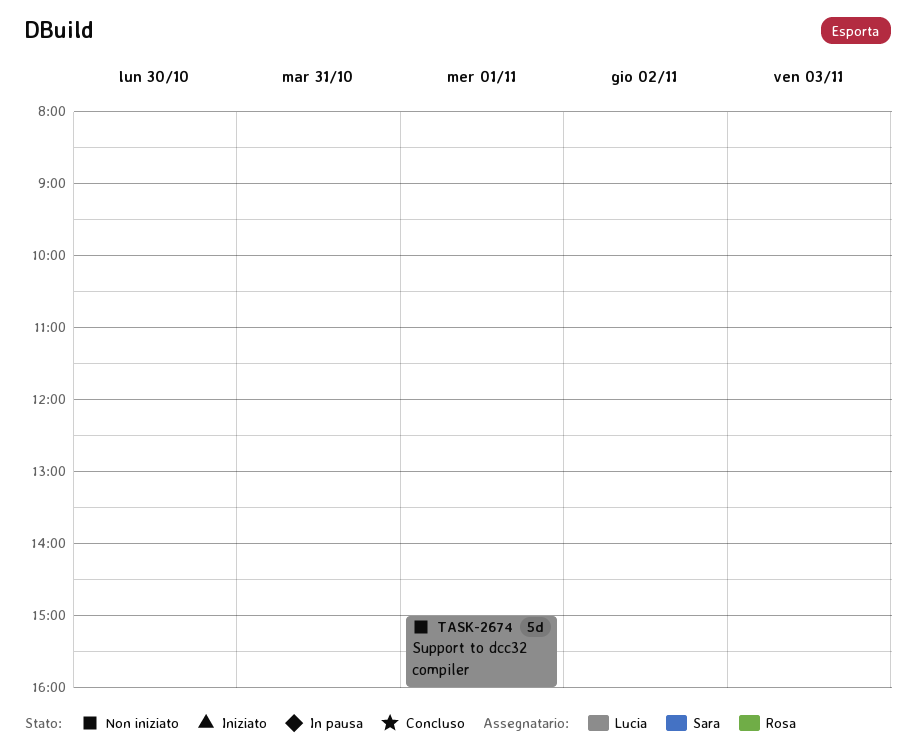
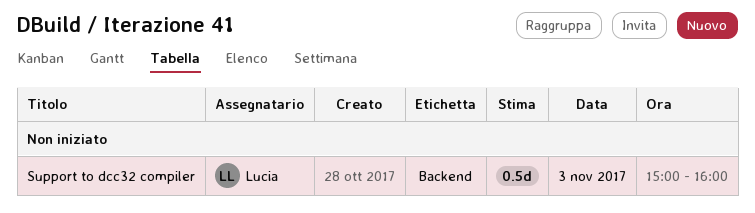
Support to dcc32 compiler, estimate: 5d -> 0.5d
Support to dcc32 compiler, day: Nov 1 -> Nov 3

